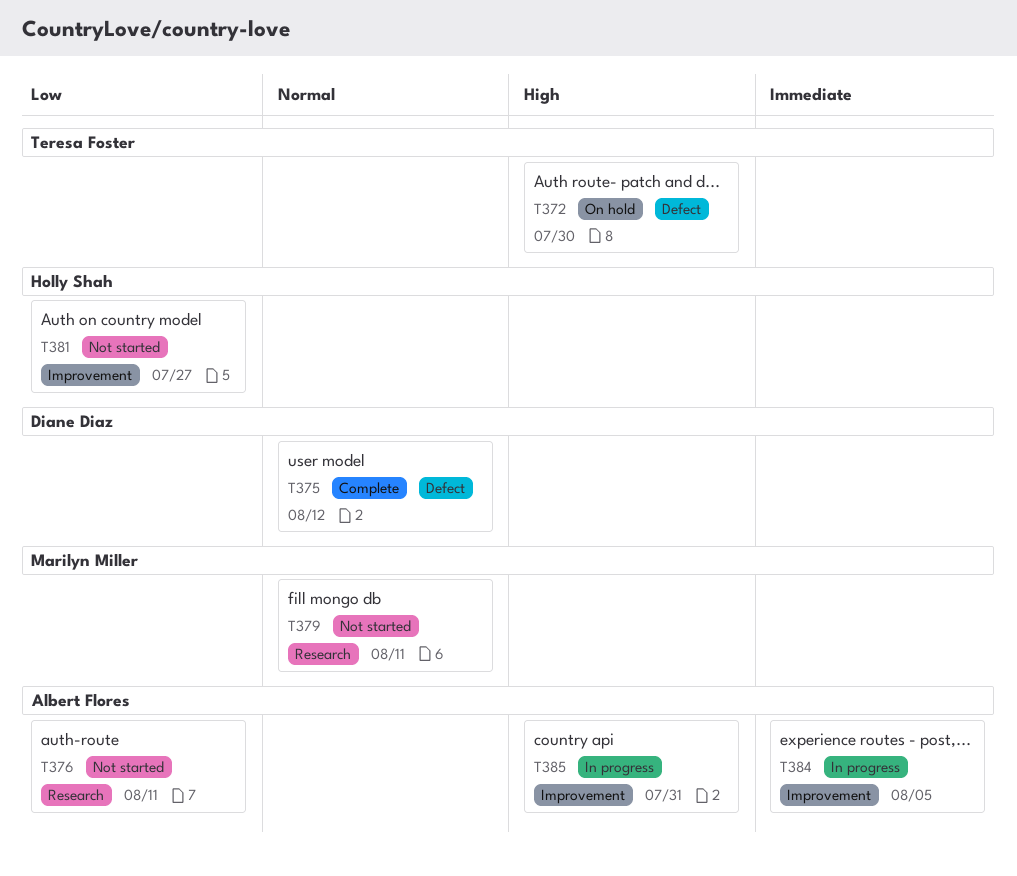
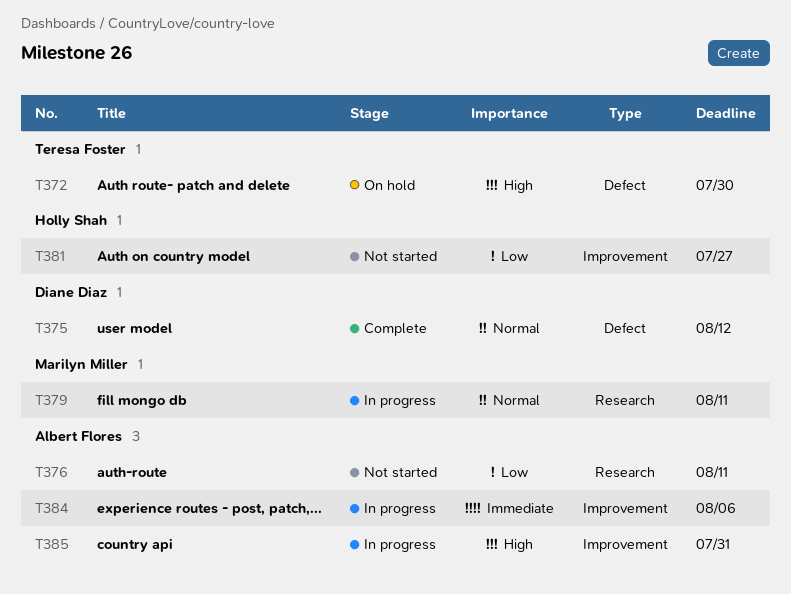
T379, status: Not started -> In progress
T384, due: Aug 5 -> Aug 6

